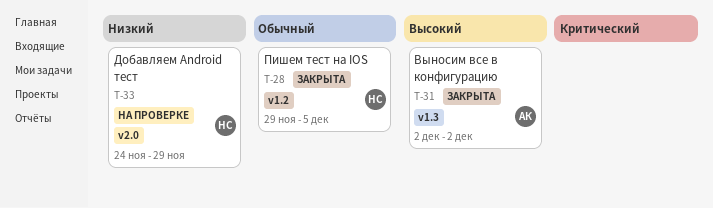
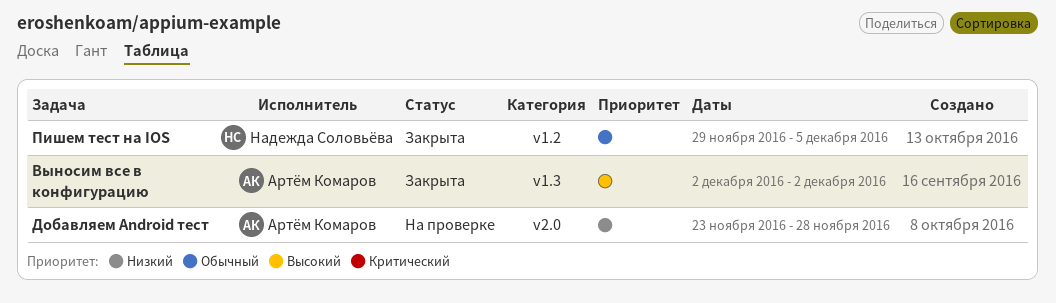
Добавляем Android тест, owner: Надежда Соловьёва -> Артём Комаров
Добавляем Android тест, start: Nov 24 -> Nov 23
Добавляем Android тест, due: Nov 29 -> Nov 28

